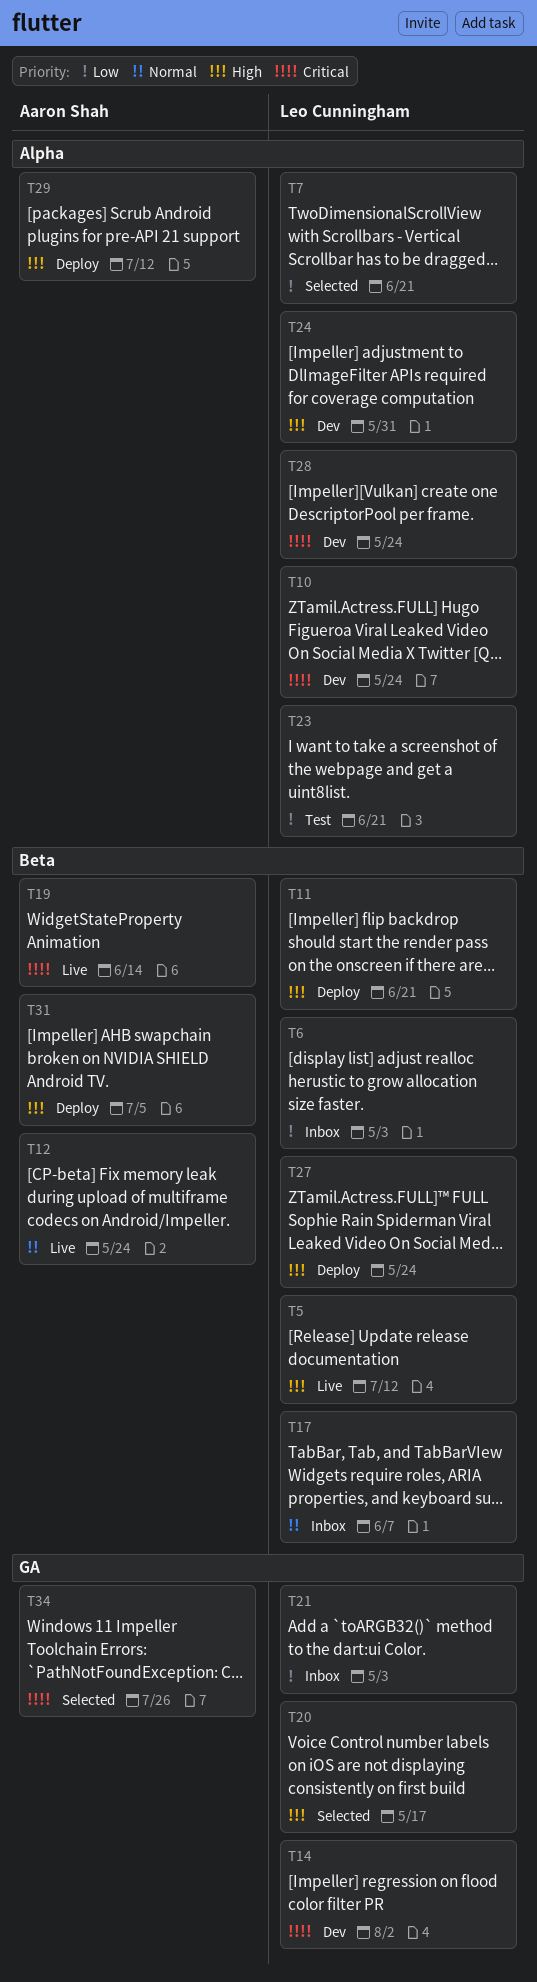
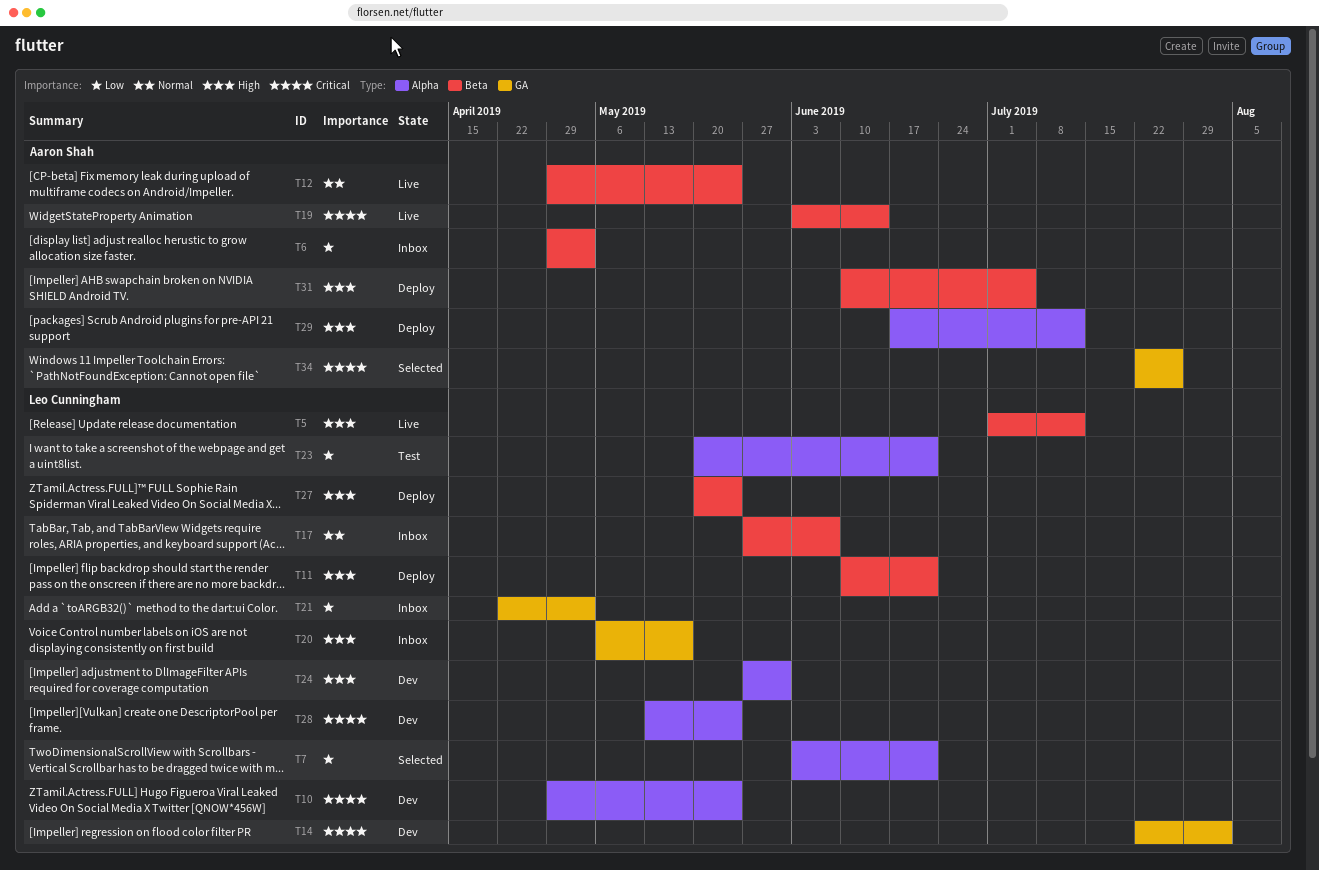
T6, owner: Leo Cunningham -> Aaron Shah
T20, status: Selected -> Inbox

